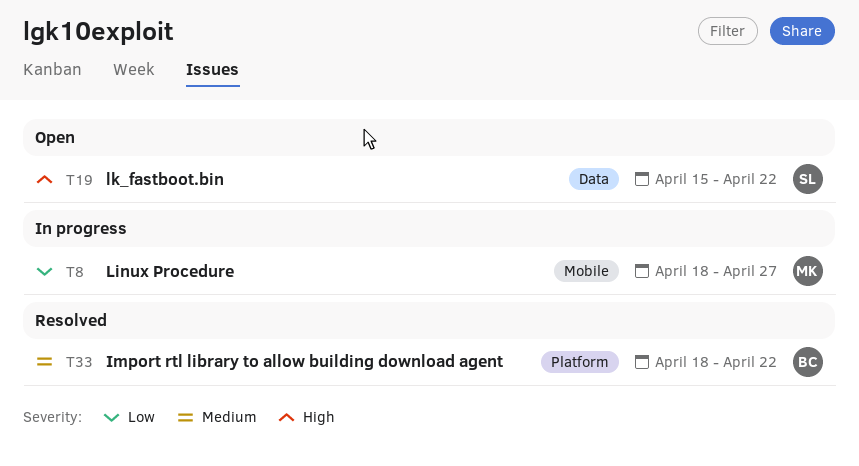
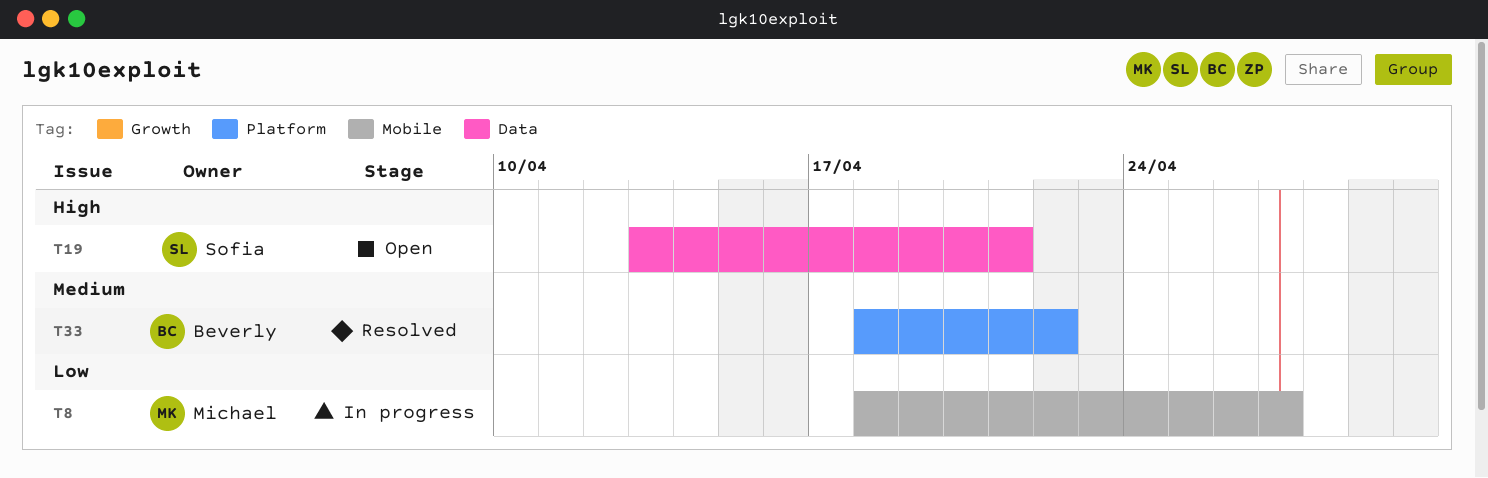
T19, start: Apr 15 -> Apr 13
T19, due: Apr 22 -> Apr 21

